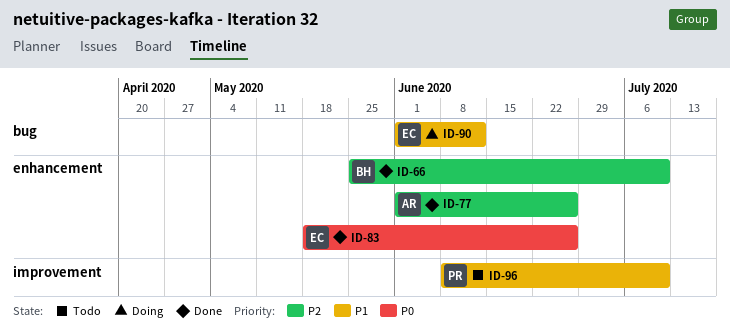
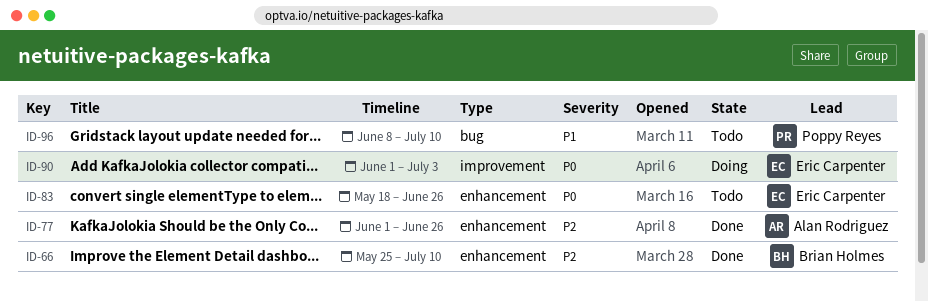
ID-83, status: Done -> Todo
ID-90, priority: P1 -> P0
ID-90, label: bug -> improvement
ID-90, due: Jun 12 -> Jul 3
ID-96, label: improvement -> bug

